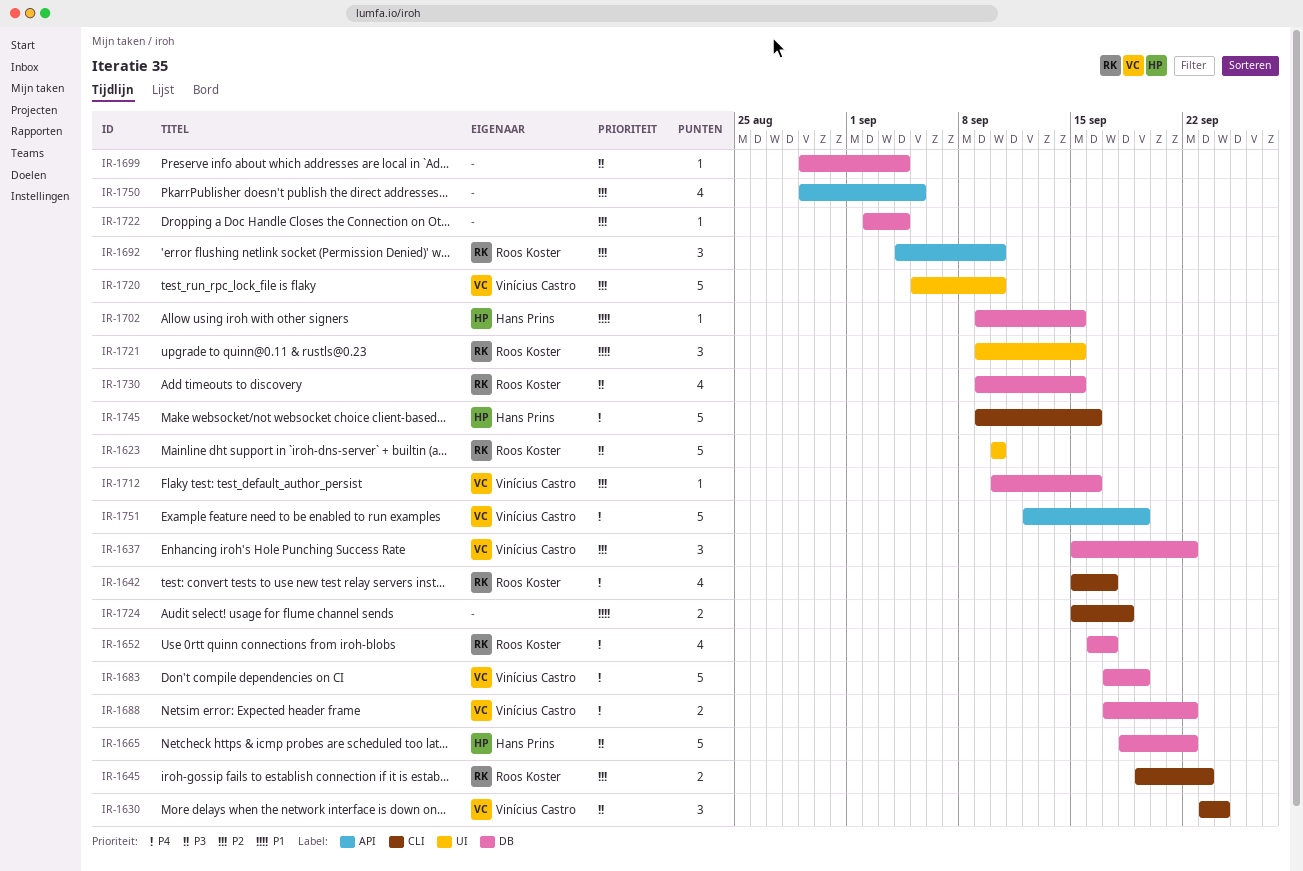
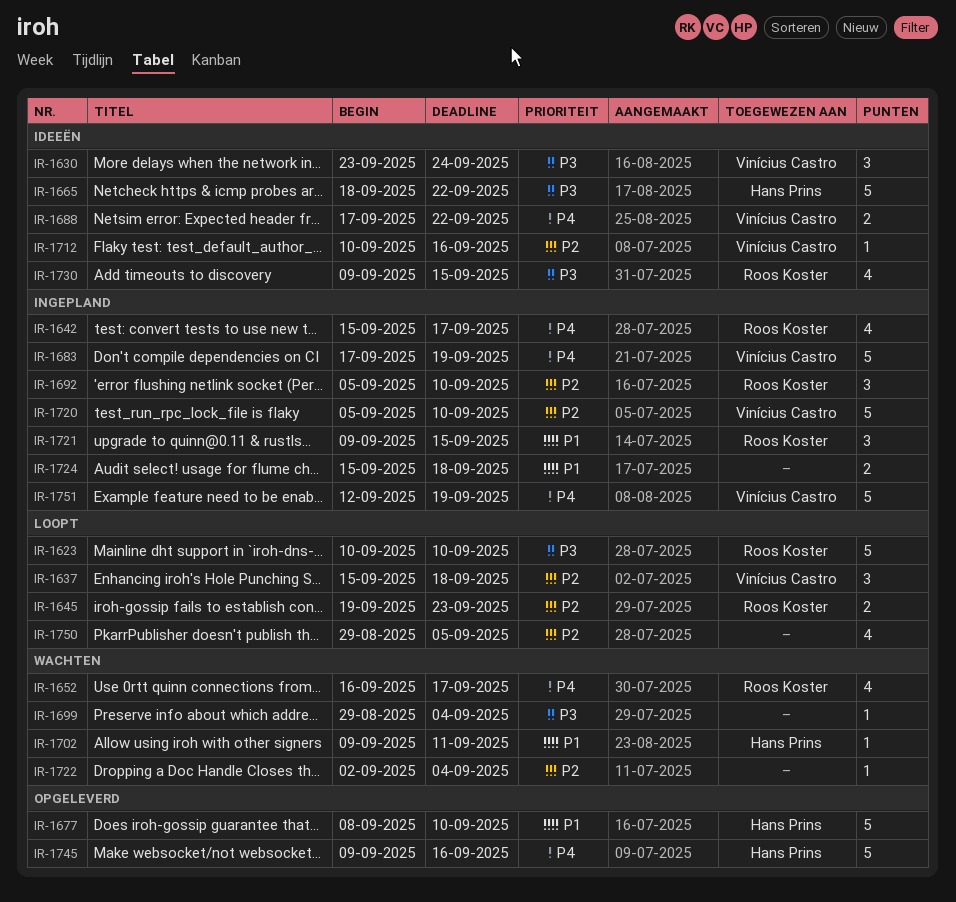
IR-1637, due: Sep 22 -> Sep 18
IR-1677: none -> present
IR-1692, start: Sep 4 -> Sep 5
IR-1702, due: Sep 15 -> Sep 11

